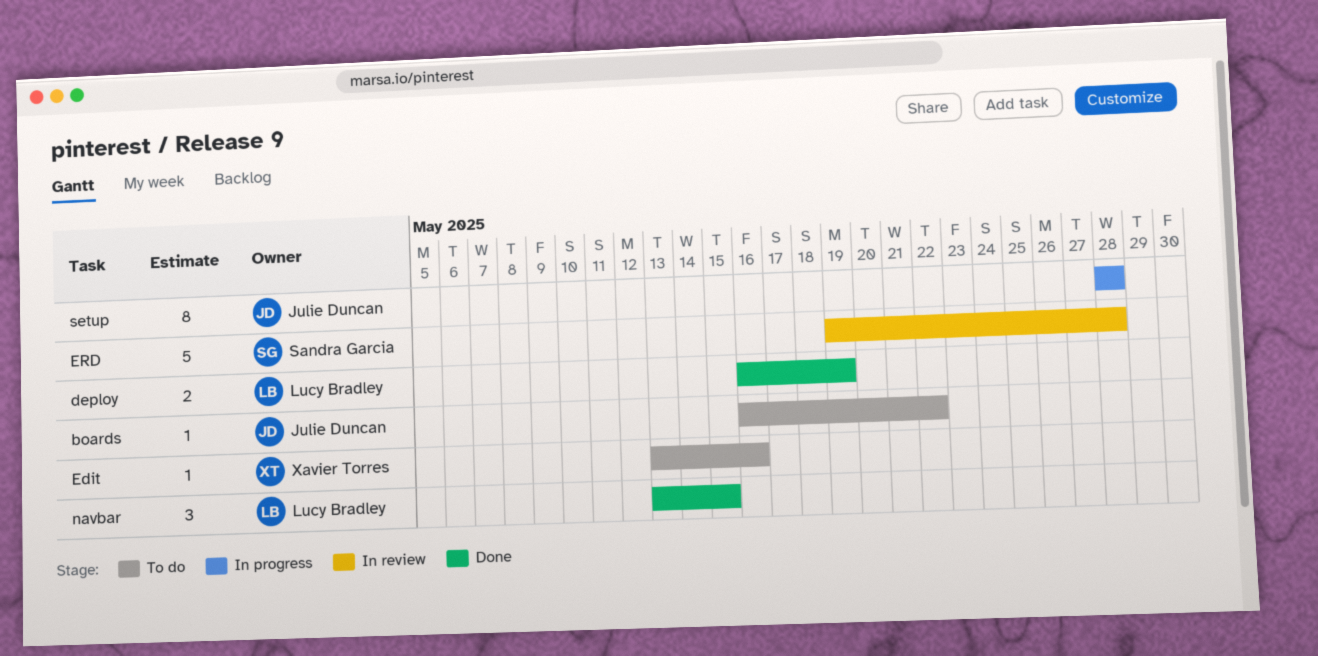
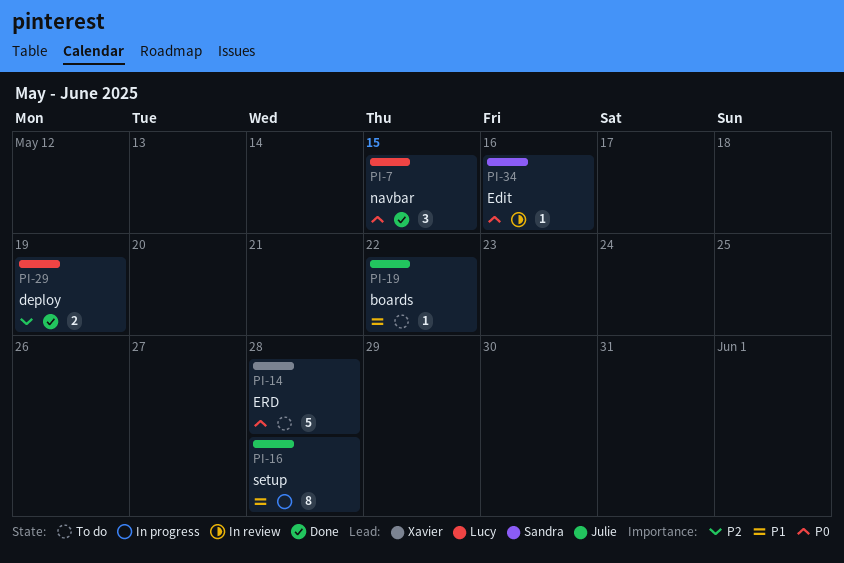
Edit, status: To do -> In review
Edit, owner: Xavier Torres -> Sandra Garcia
ERD, status: In review -> To do
ERD, owner: Sandra Garcia -> Xavier Torres

